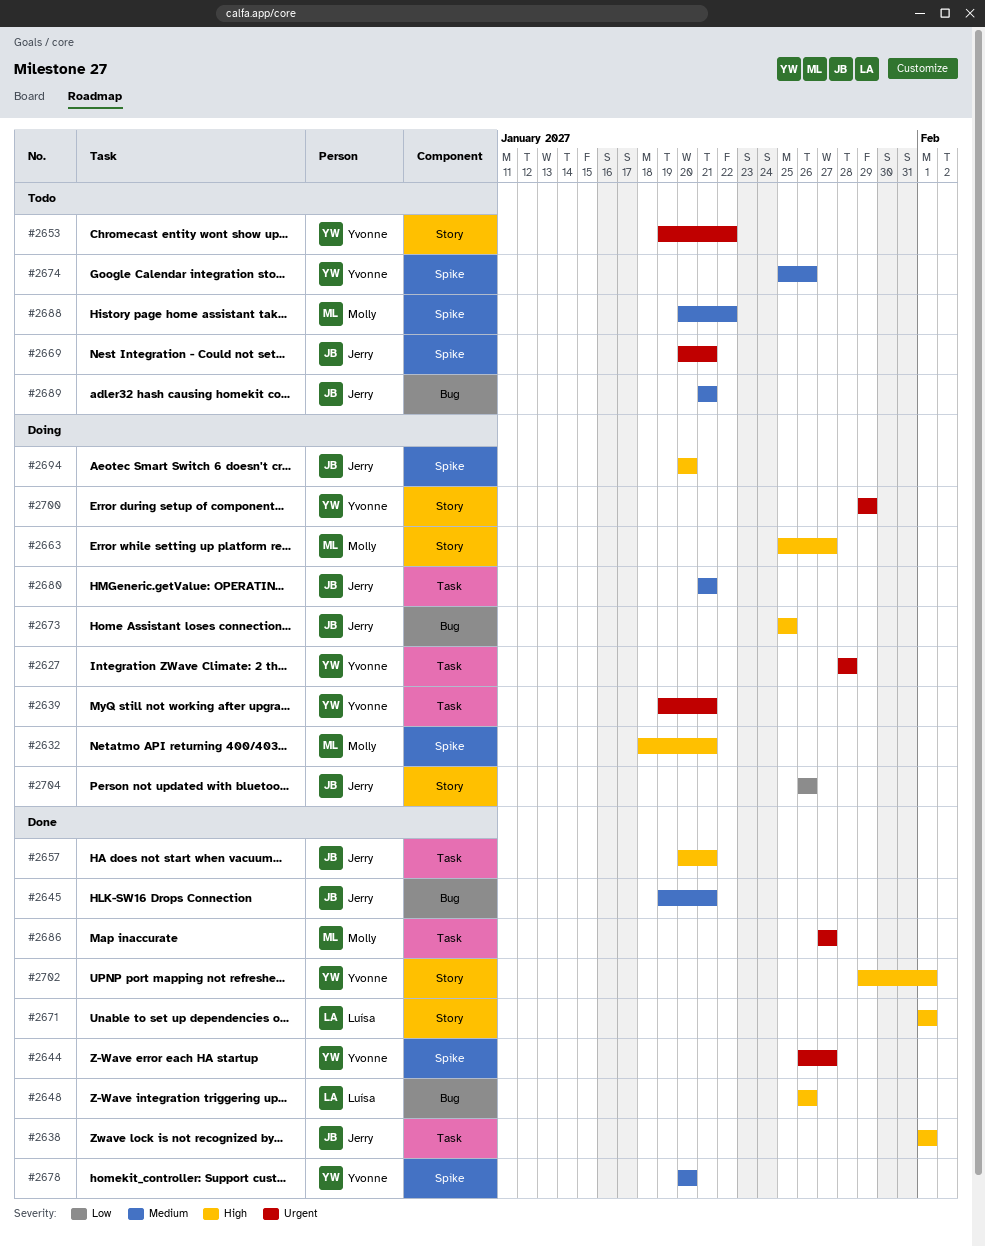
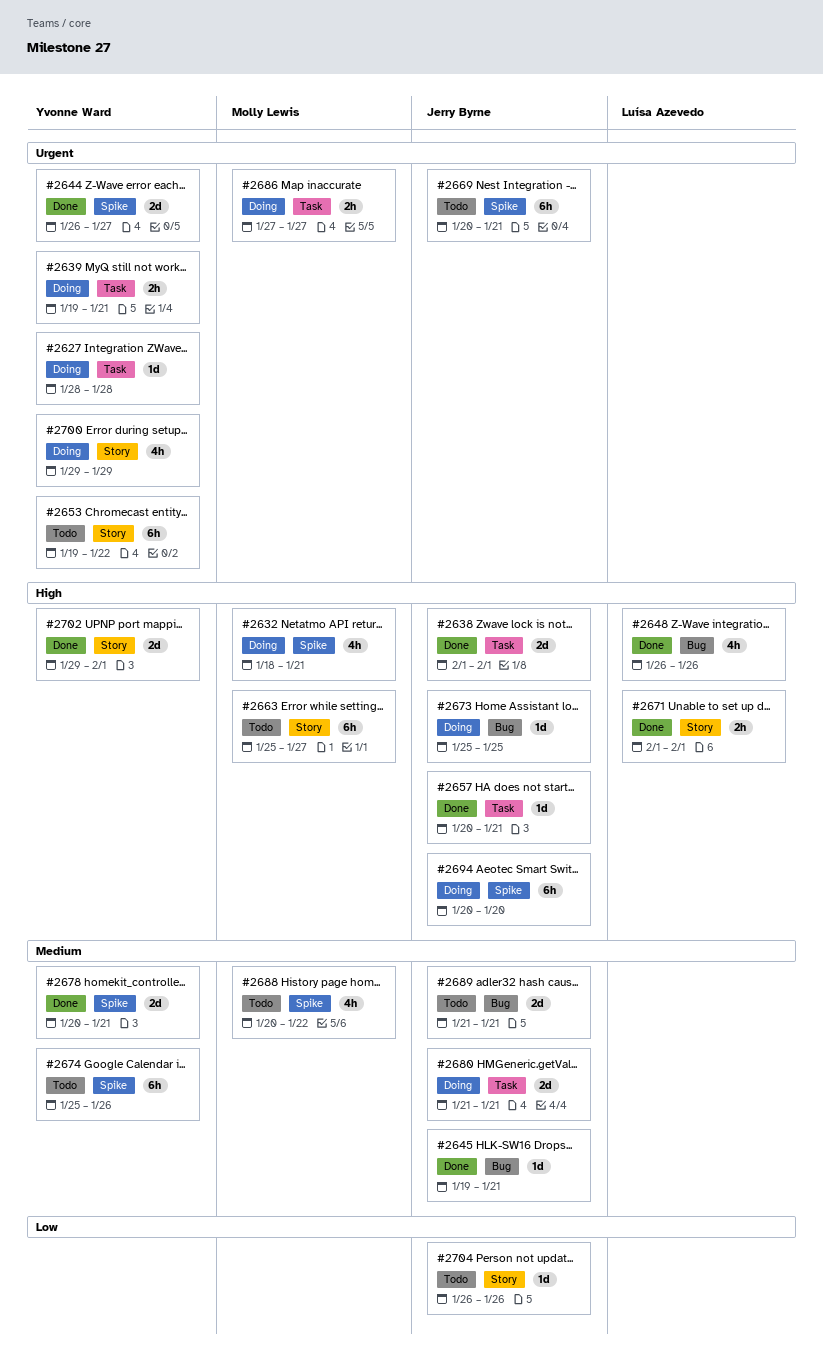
#2663, status: Doing -> Todo
#2678, due: Jan 20 -> Jan 21
#2686, status: Done -> Doing
#2704, status: Doing -> Todo

